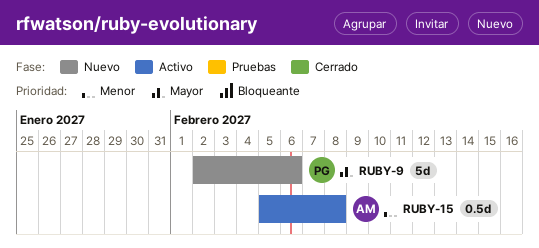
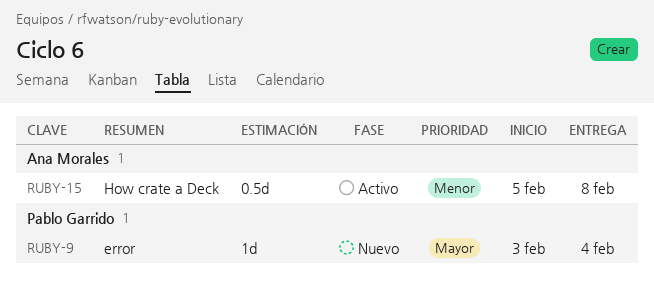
RUBY-9, estimate: 5d -> 1d
RUBY-9, start: Feb 2 -> Feb 3
RUBY-9, due: Feb 6 -> Feb 4

